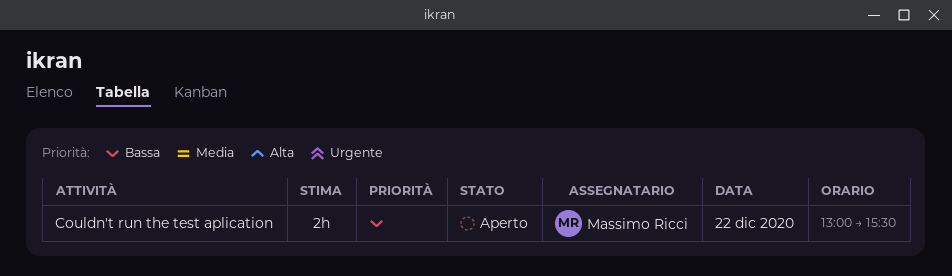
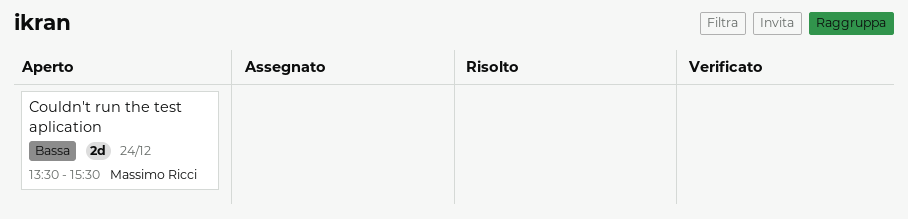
Couldn't run the test aplication, estimate: 2h -> 2d
Couldn't run the test aplication, day: Dec 22 -> Dec 24
Couldn't run the test aplication, begins: 13:00 -> 13:30

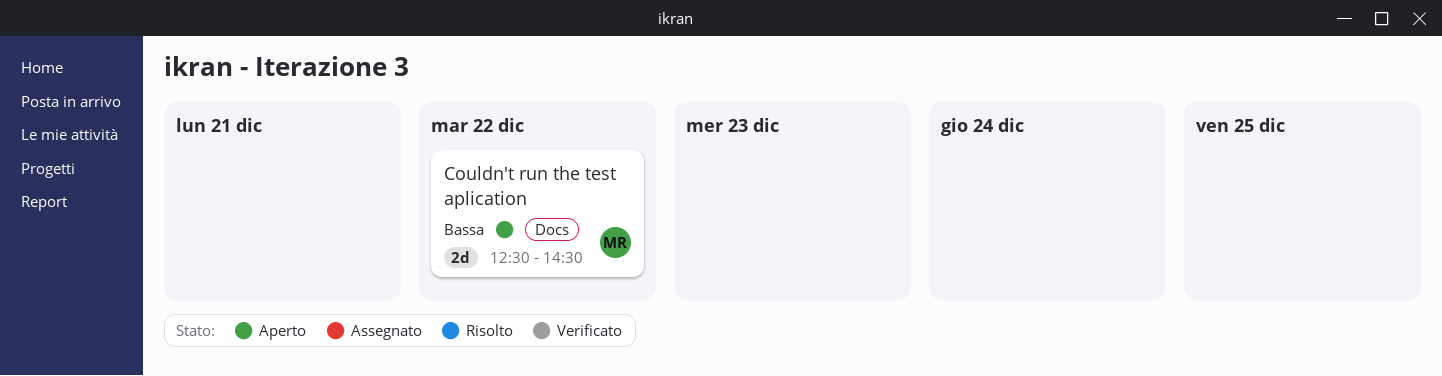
Couldn't run the test aplication, day: Dec 24 -> Dec 22
Couldn't run the test aplication, begins: 13:30 -> 12:30
Couldn't run the test aplication, ends: 15:30 -> 14:30

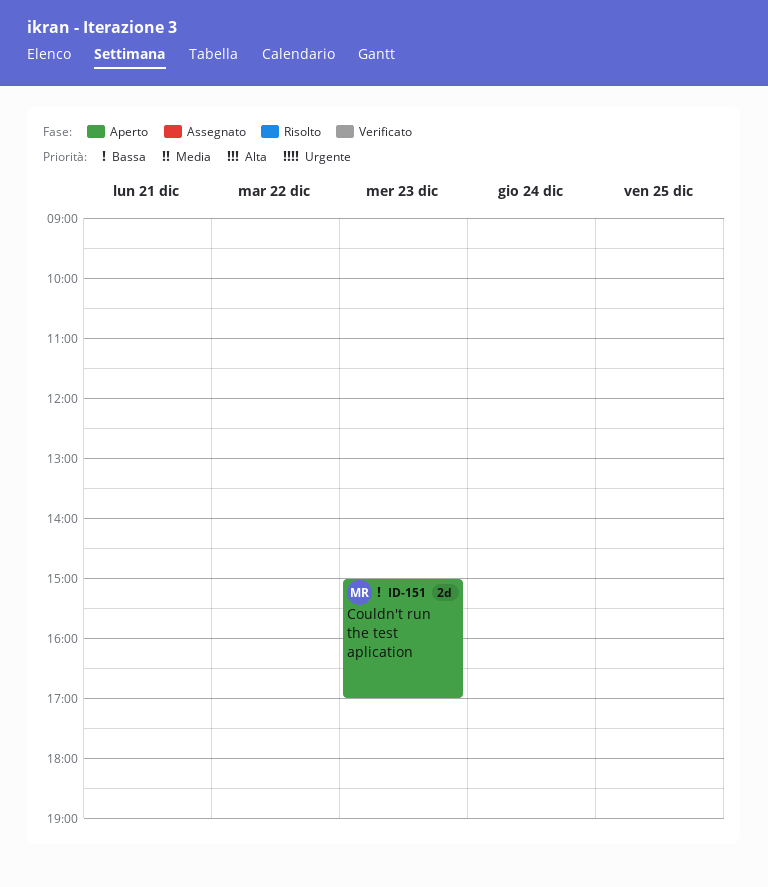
Couldn't run the test aplication, day: Dec 22 -> Dec 23
Couldn't run the test aplication, begins: 12:30 -> 15:00
Couldn't run the test aplication, ends: 14:30 -> 17:00

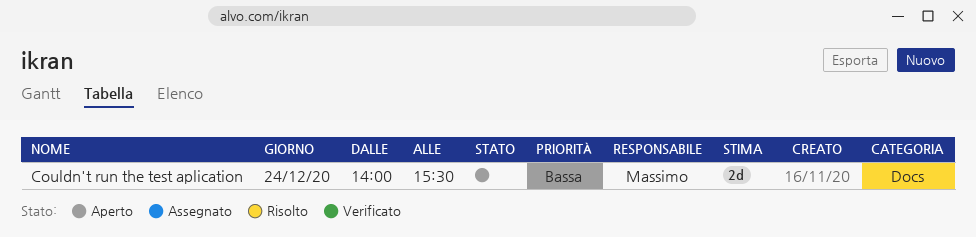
Couldn't run the test aplication, day: Dec 23 -> Dec 24
Couldn't run the test aplication, begins: 15:00 -> 14:00
Couldn't run the test aplication, ends: 17:00 -> 15:30

